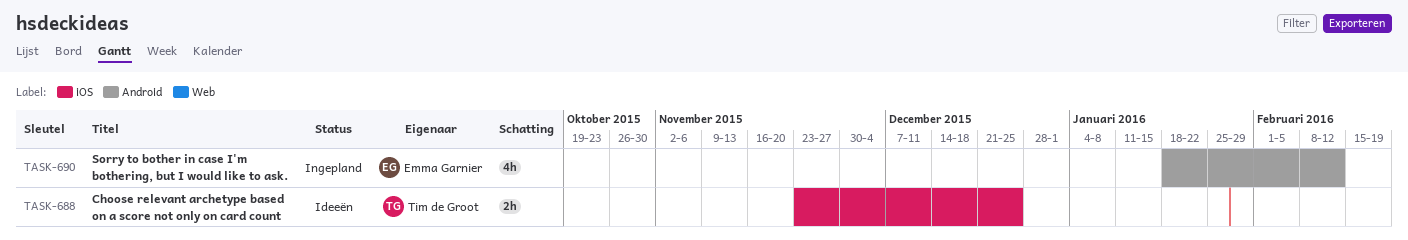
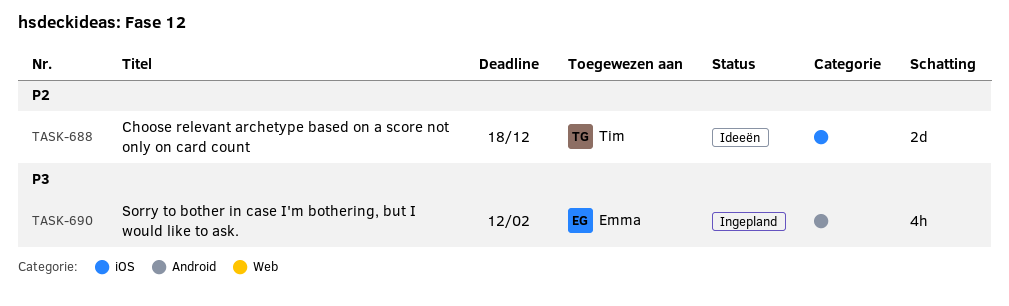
TASK-688, estimate: 2h -> 2d
TASK-688, due: Dec 25 -> Dec 18

